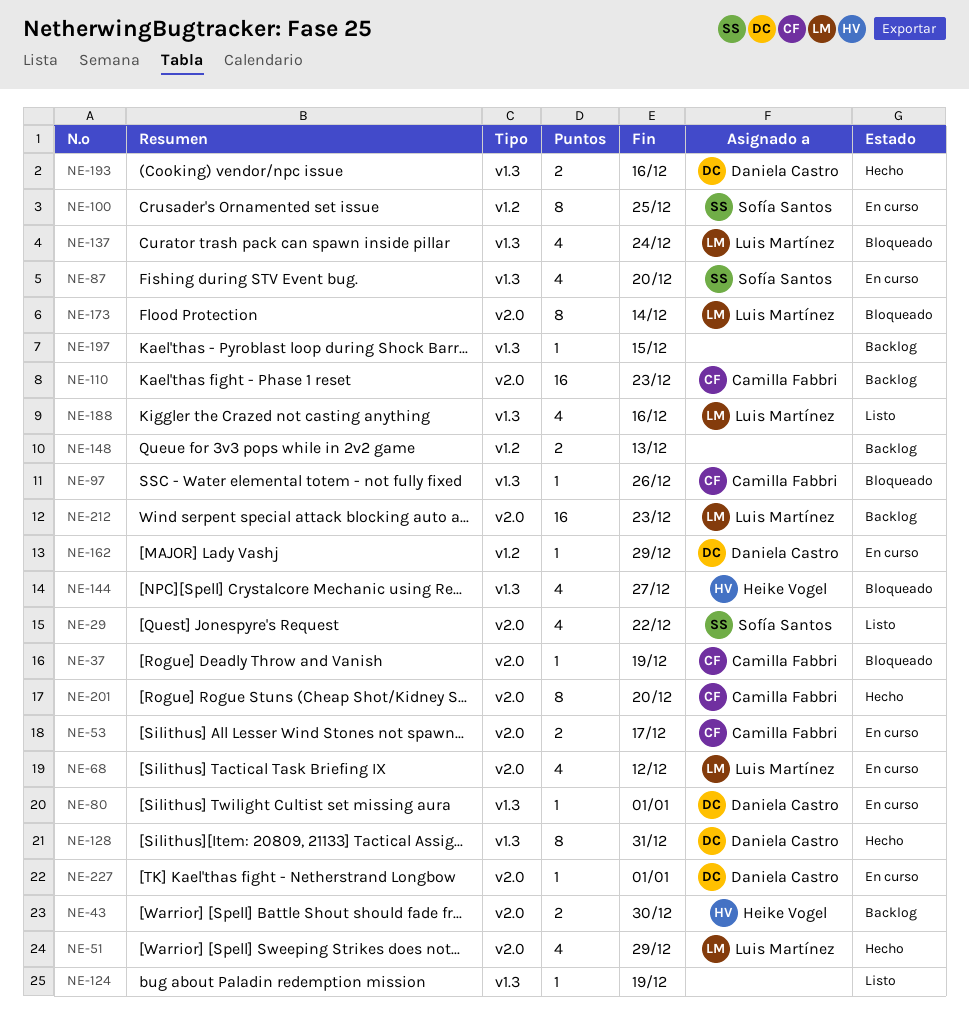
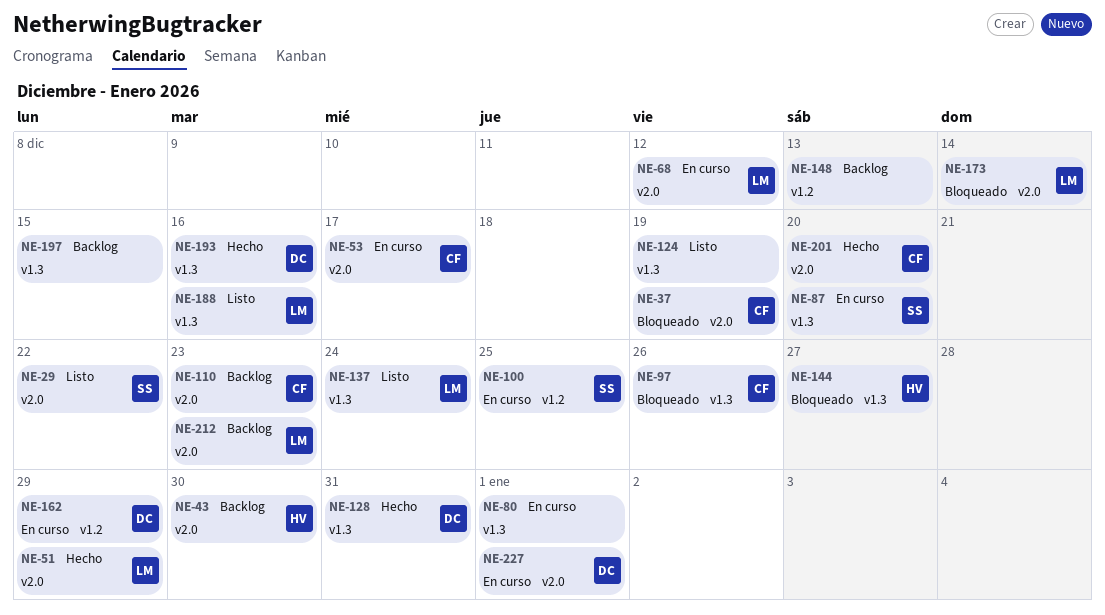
NE-80, owner: Daniela Castro -> none
NE-137, status: Bloqueado -> Listo

